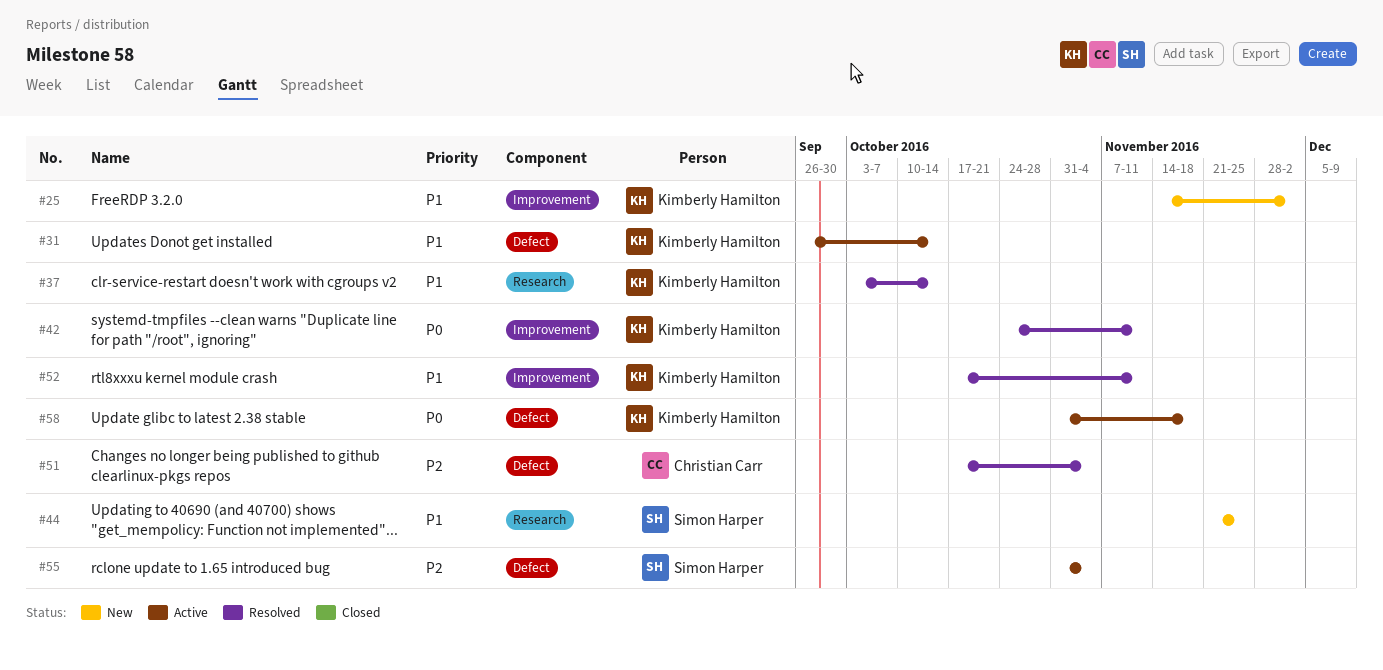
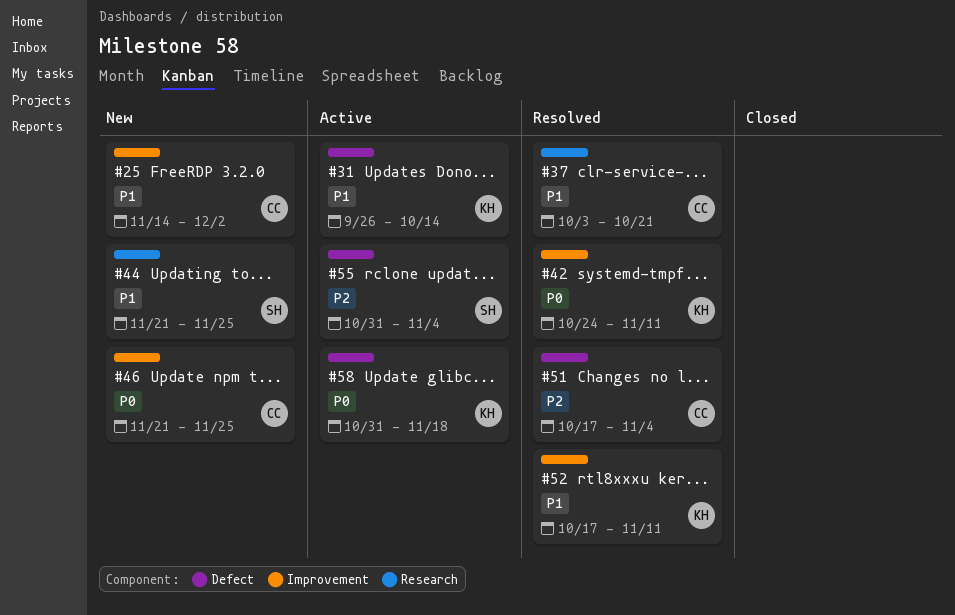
#25, owner: Kimberly Hamilton -> Christian Carr
#37, owner: Kimberly Hamilton -> Christian Carr
#37, due: Oct 14 -> Oct 21
#46: none -> present

